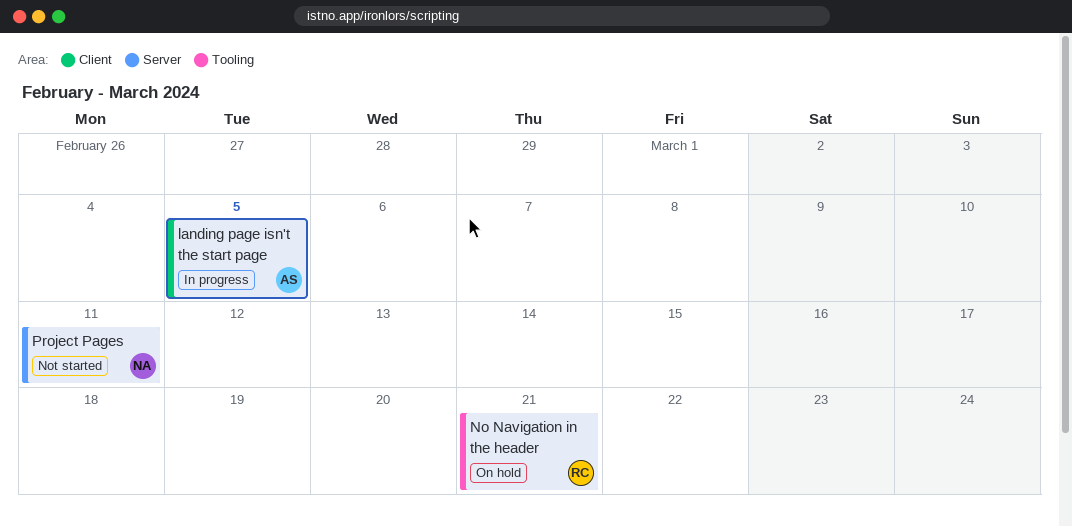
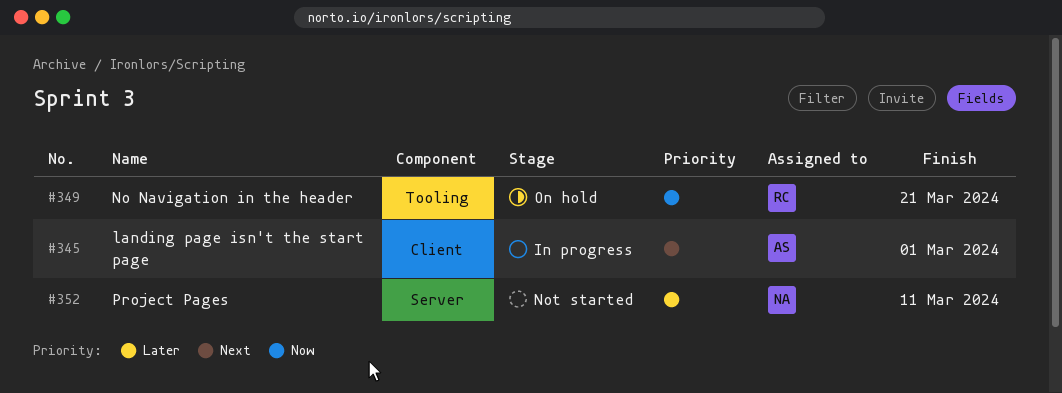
landing page isn't the start page, due: Mar 5 -> Mar 1

